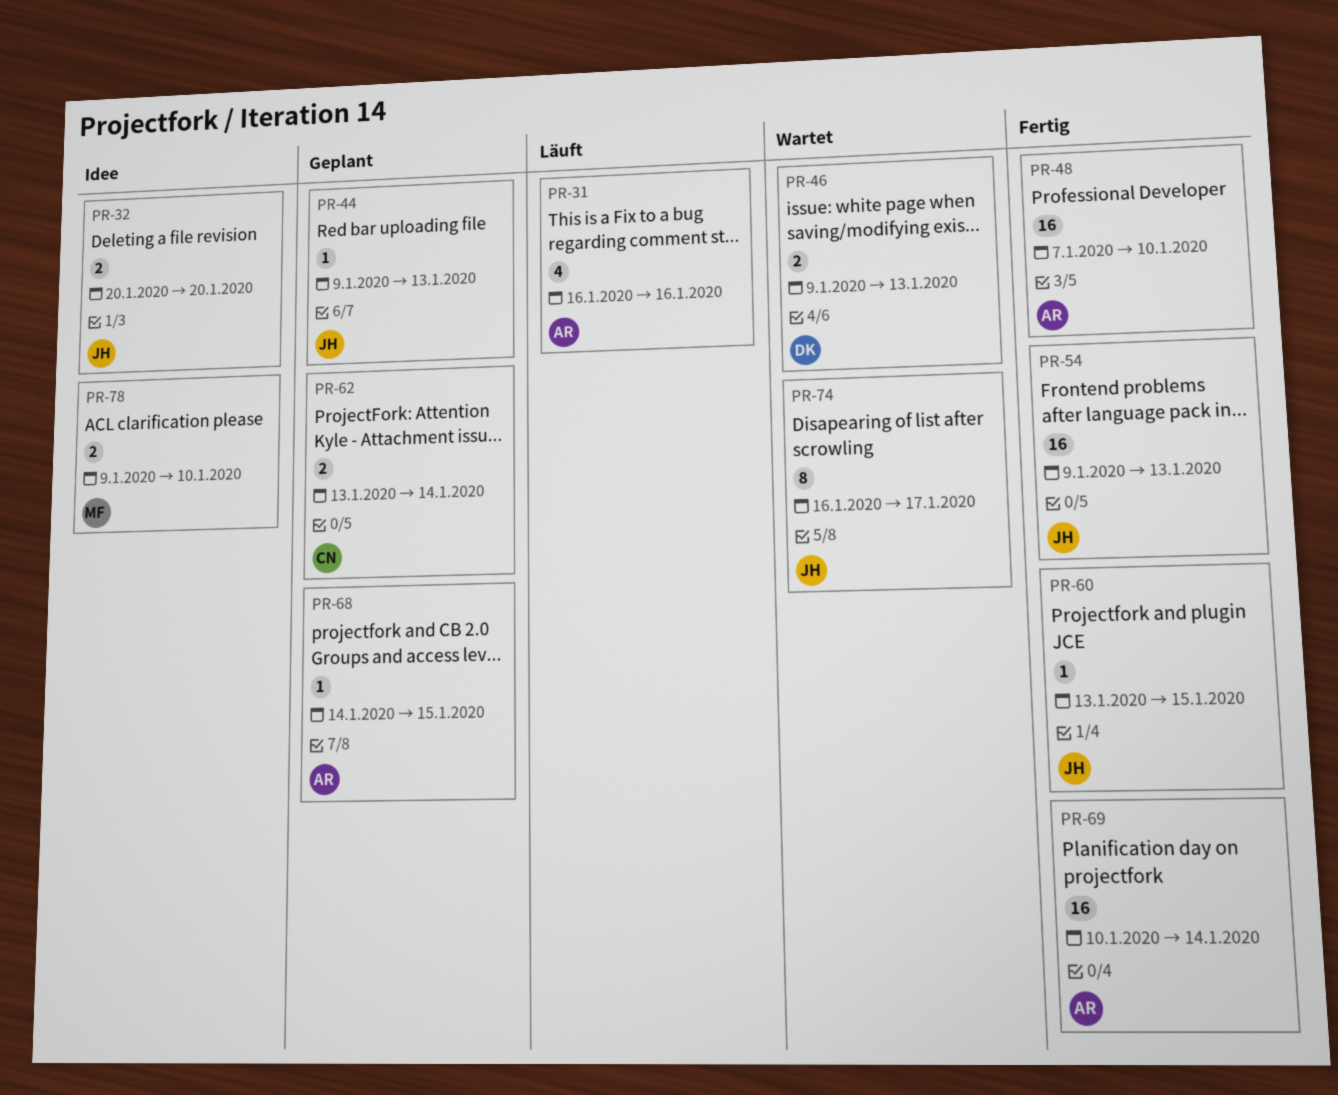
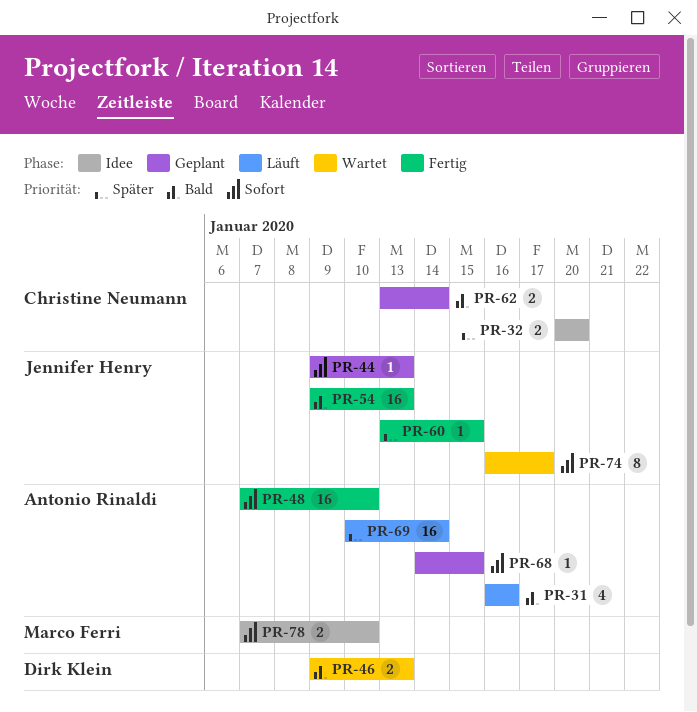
PR-32, owner: Jennifer Henry -> Christine Neumann
PR-69, status: Fertig -> Läuft
PR-78, start: Jan 9 -> Jan 7

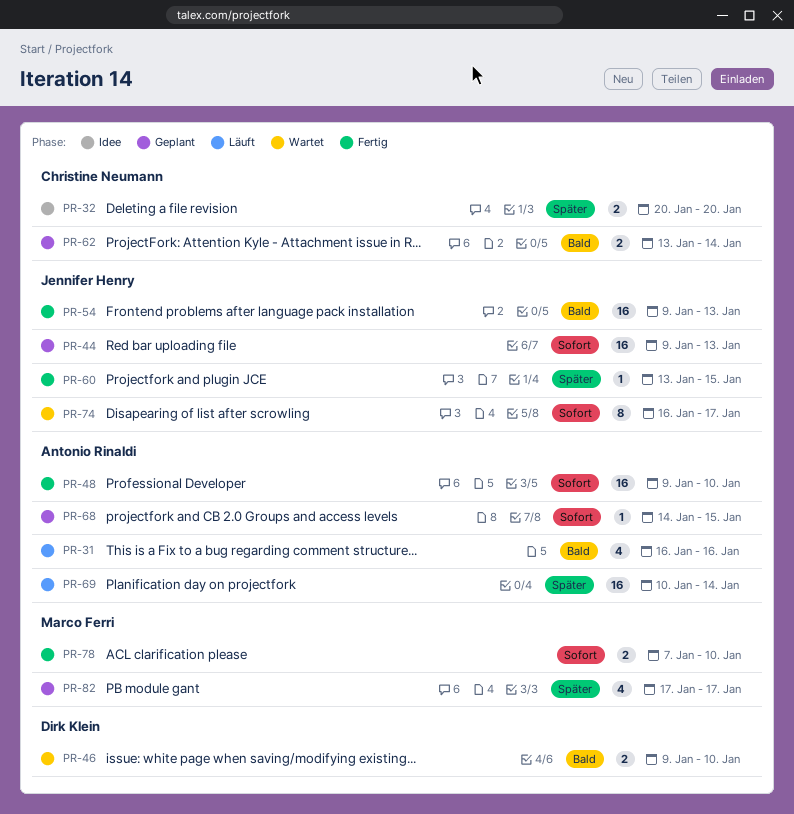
PR-44, estimate: 1 -> 16
PR-46, due: Jan 13 -> Jan 10
PR-48, start: Jan 7 -> Jan 9
PR-78, status: Idee -> Fertig
PR-82: none -> present

